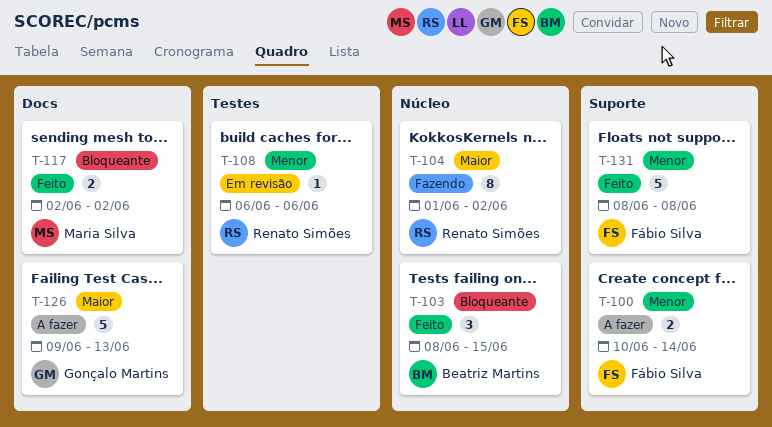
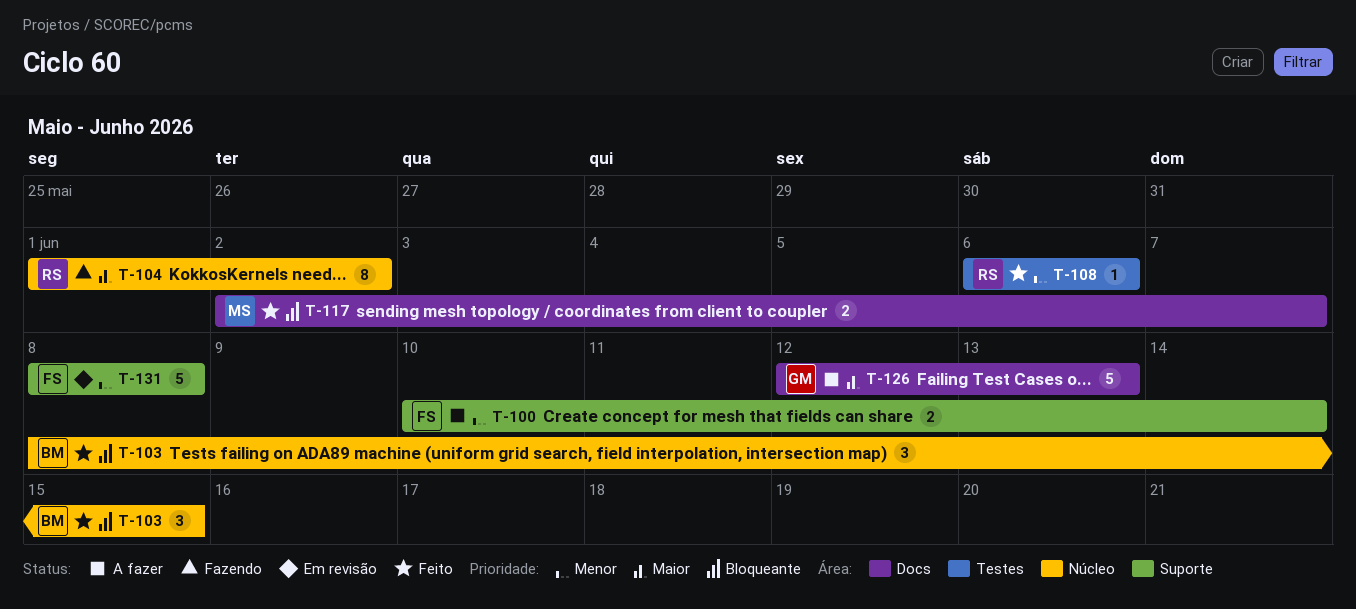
T-108, status: Em revisão -> Feito
T-117, due: Jun 2 -> Jun 7
T-126, start: Jun 9 -> Jun 12
T-131, status: Feito -> Em revisão

